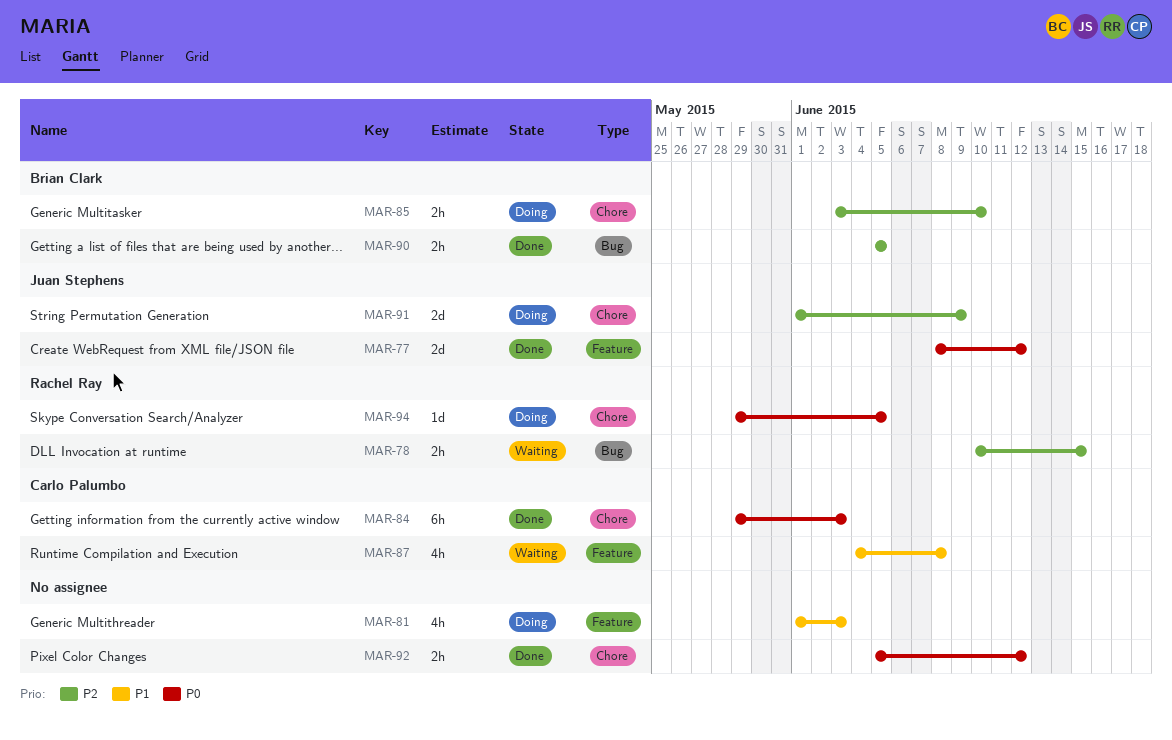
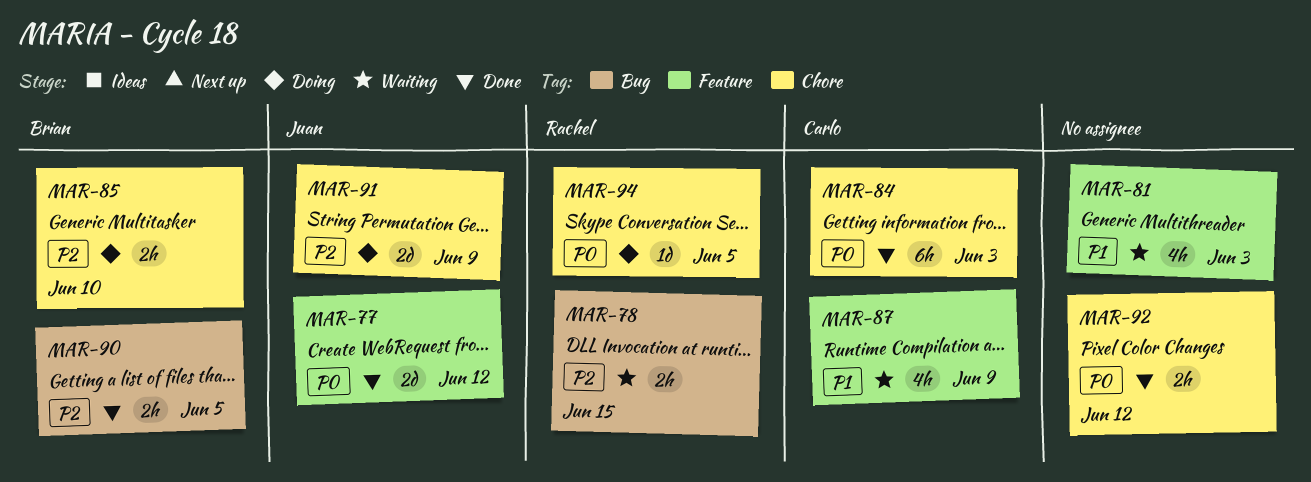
MAR-81, status: Doing -> Waiting
MAR-87, due: Jun 8 -> Jun 9

